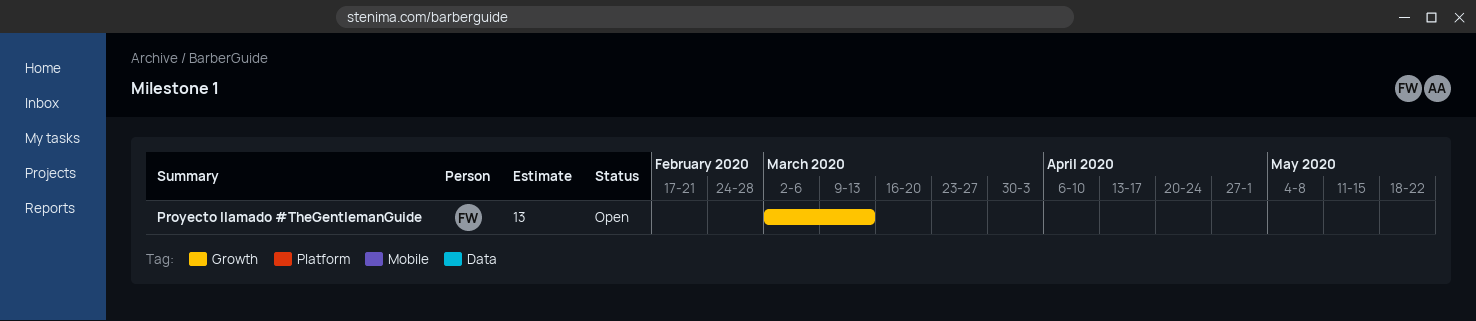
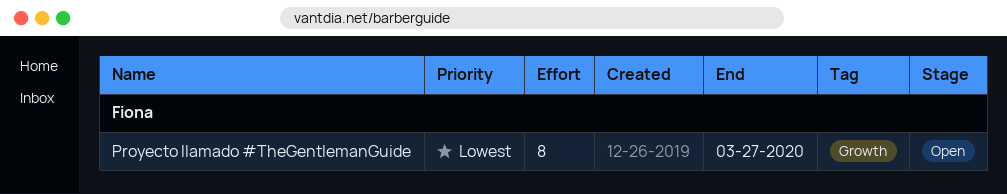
Proyecto llamado #TheGentlemanGuide, estimate: 13 -> 8
Proyecto llamado #TheGentlemanGuide, due: Mar 13 -> Mar 27

